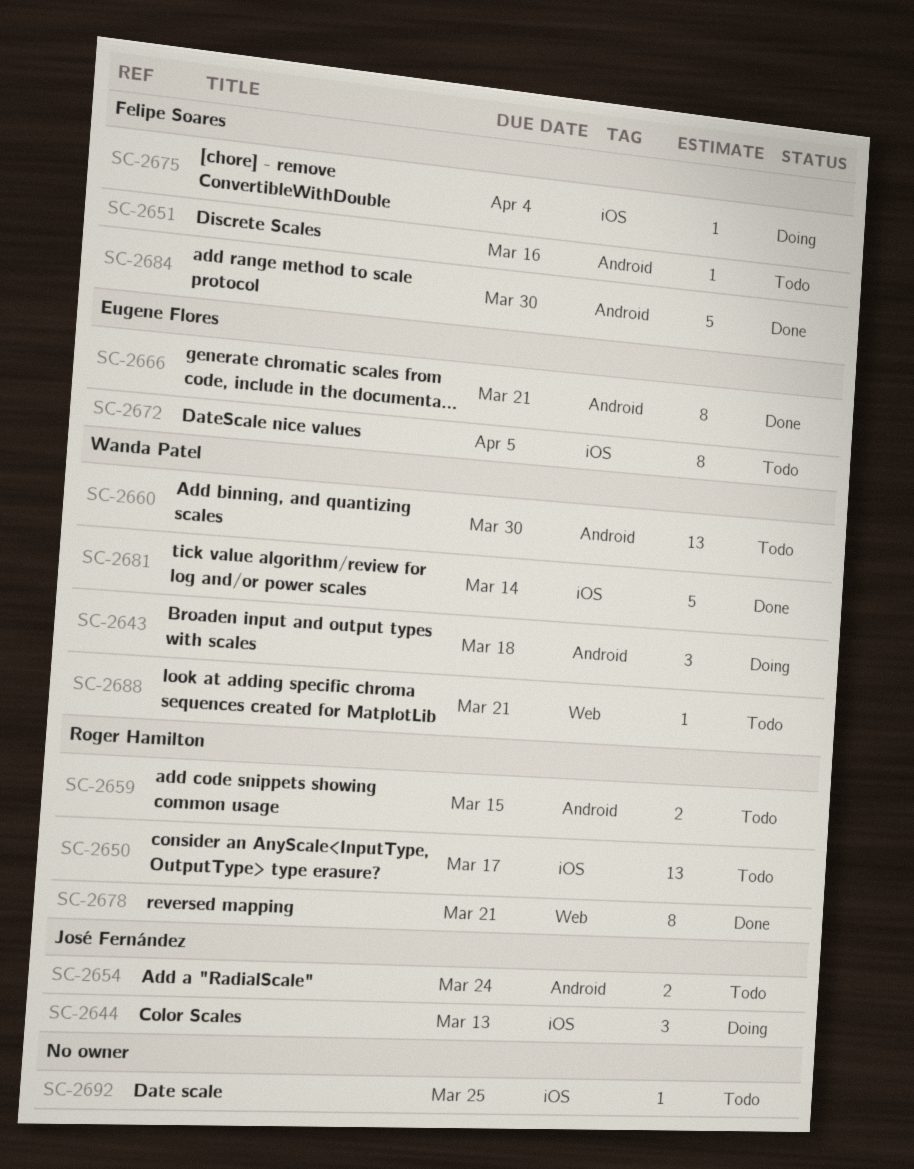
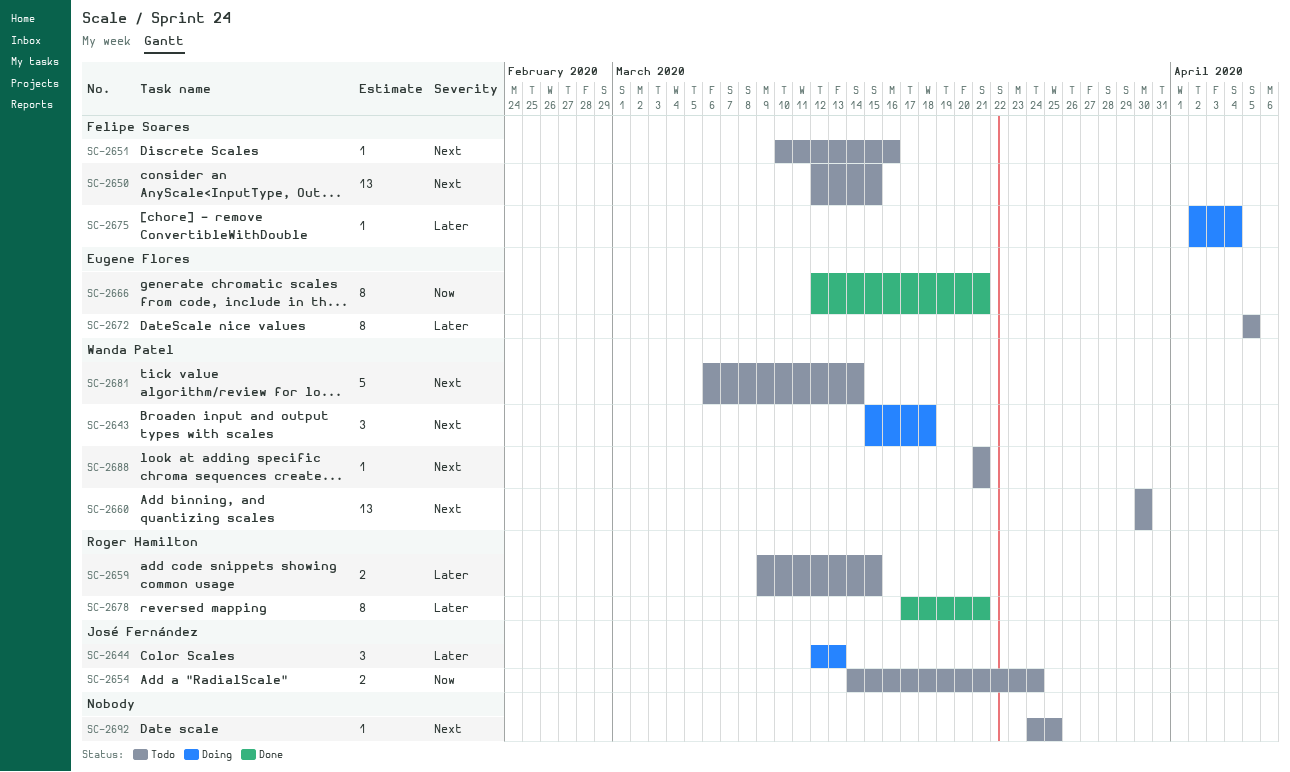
SC-2650, owner: Roger Hamilton -> Felipe Soares
SC-2650, due: Mar 17 -> Mar 15
SC-2681, status: Done -> Todo
SC-2684: present -> none

